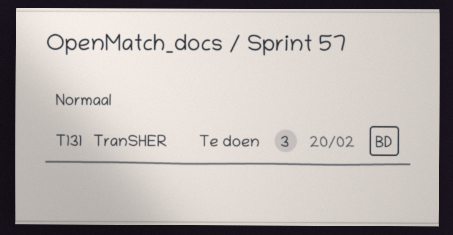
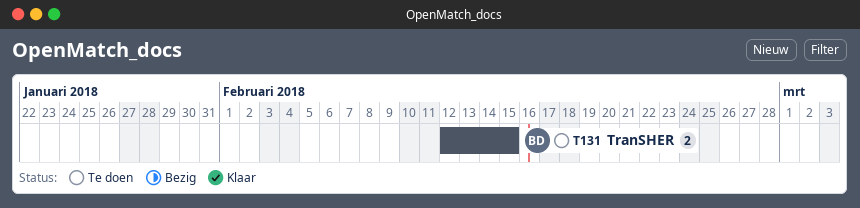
T131, estimate: 3 -> 2
T131, due: Feb 20 -> Feb 15

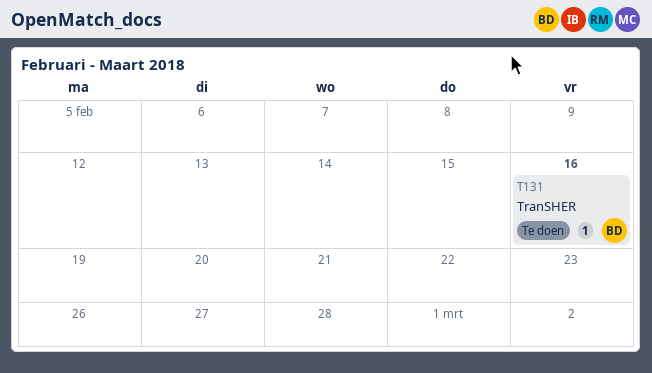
T131, estimate: 2 -> 1
T131, due: Feb 15 -> Feb 16

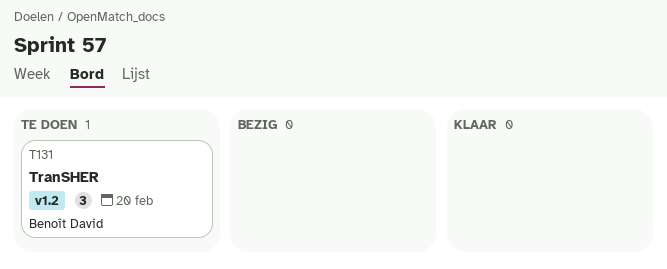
T131, estimate: 1 -> 3
T131, due: Feb 16 -> Feb 20

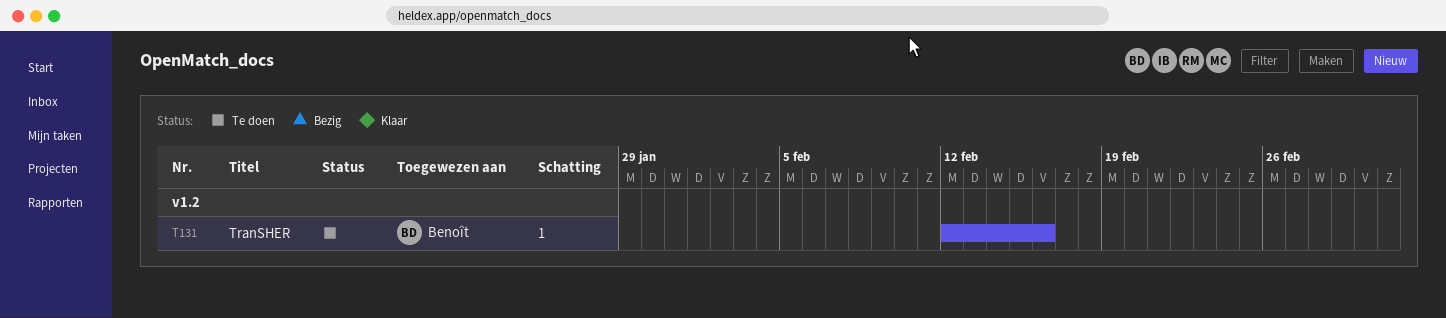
T131, estimate: 3 -> 1
T131, due: Feb 20 -> Feb 16

